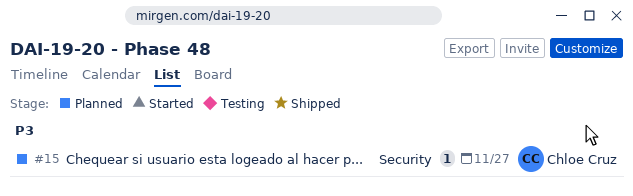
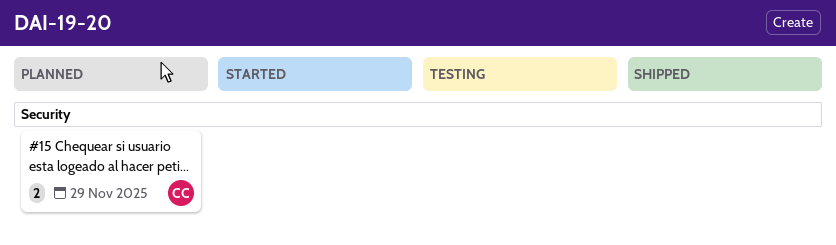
#15, estimate: 1 -> 2
#15, due: Nov 27 -> Nov 29

